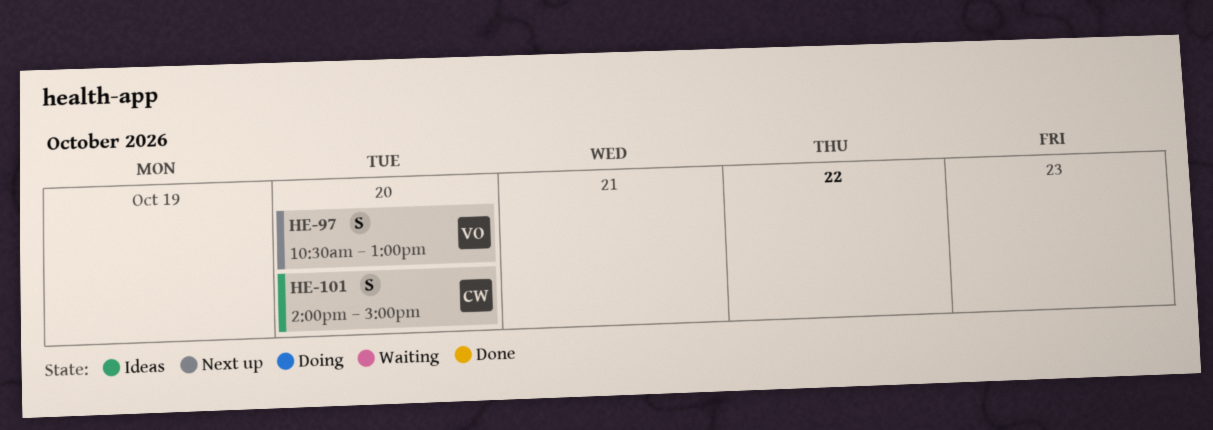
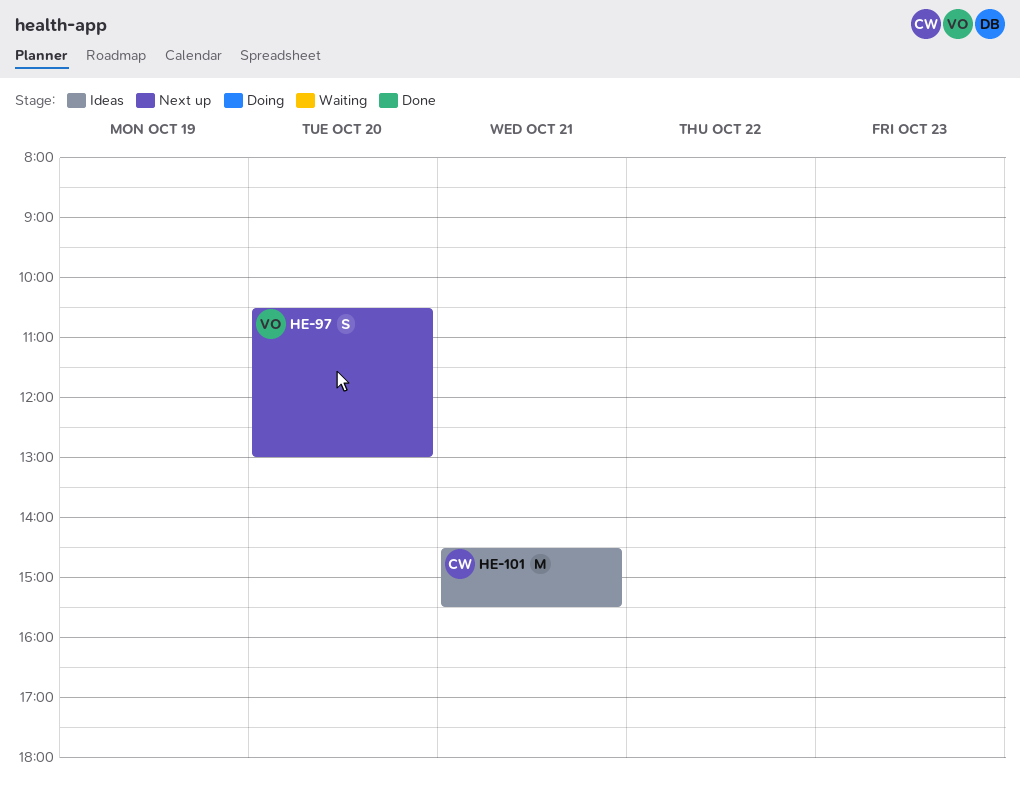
HE-101, estimate: S -> M
HE-101, day: Oct 20 -> Oct 21
HE-101, begins: 14:00 -> 14:30
HE-101, ends: 15:00 -> 15:30

